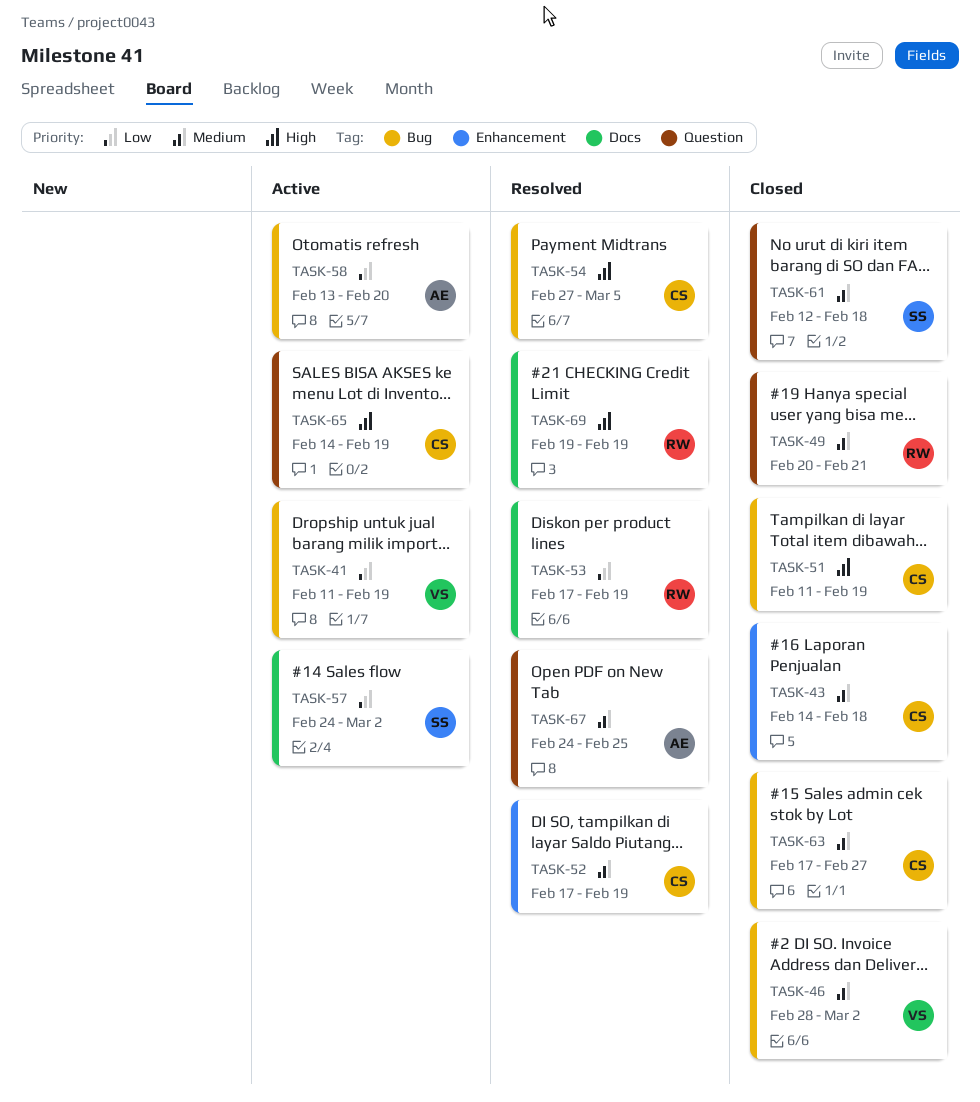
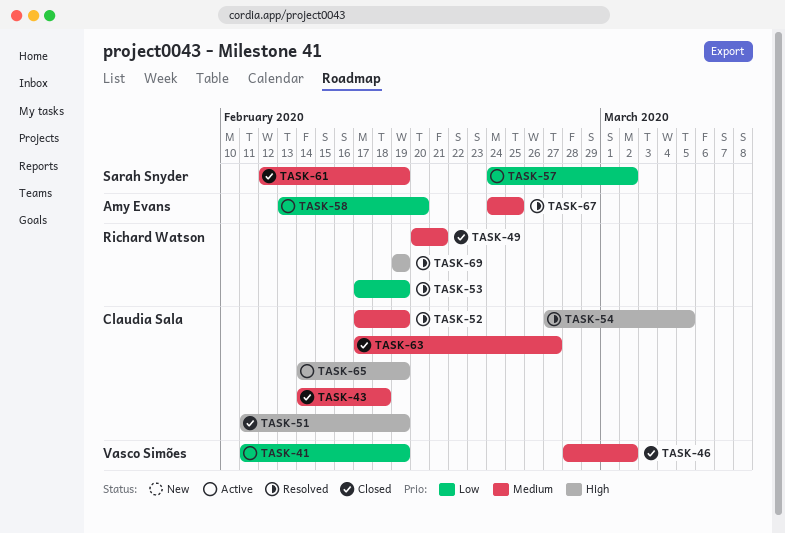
TASK-61, due: Feb 18 -> Feb 19

